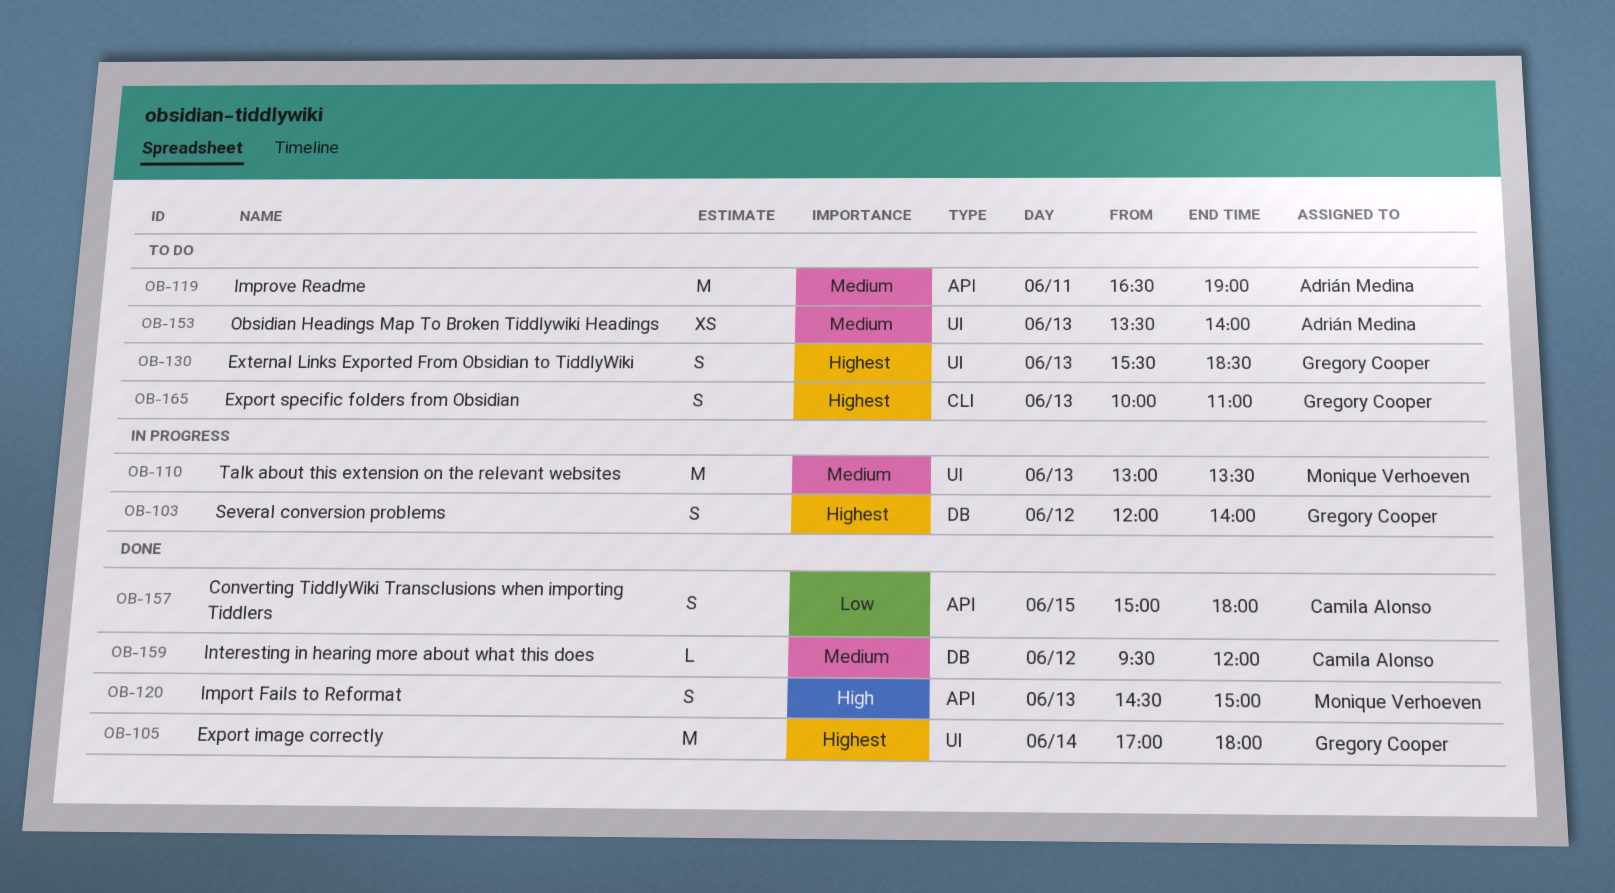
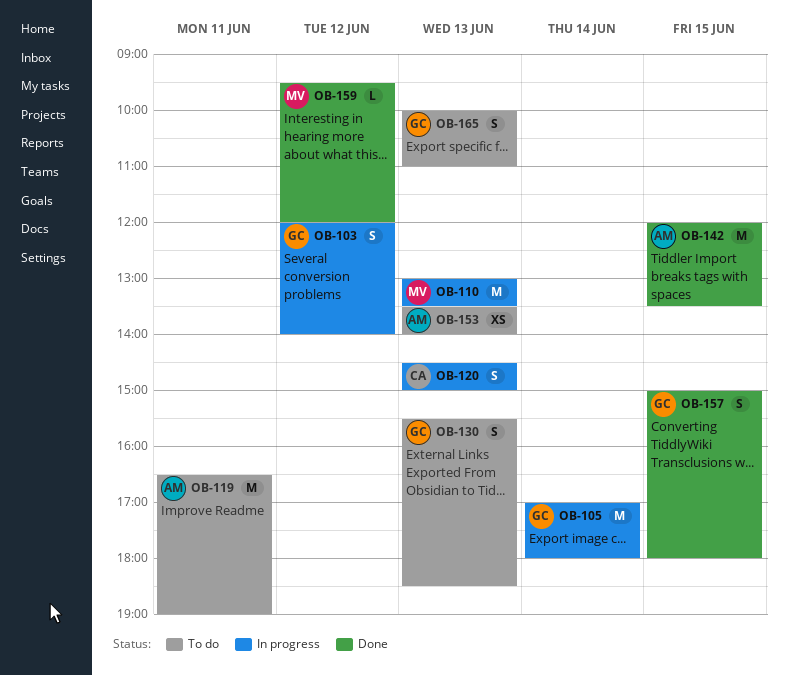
OB-105, status: Done -> In progress
OB-120, status: Done -> In progress
OB-120, owner: Monique Verhoeven -> Camila Alonso
OB-142: none -> present
OB-157, owner: Camila Alonso -> Gregory Cooper
OB-159, owner: Camila Alonso -> Monique Verhoeven

